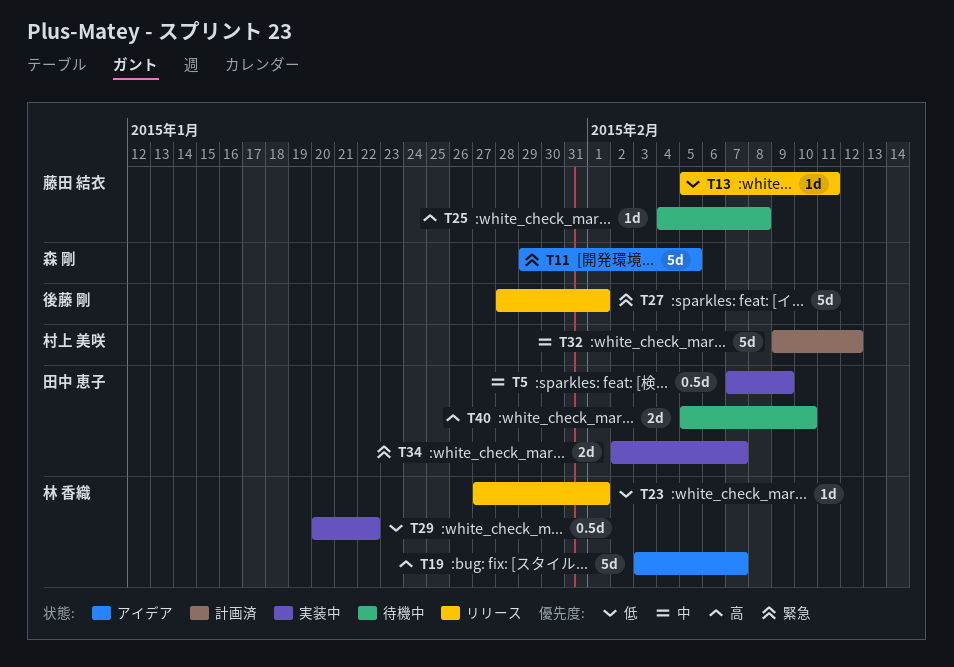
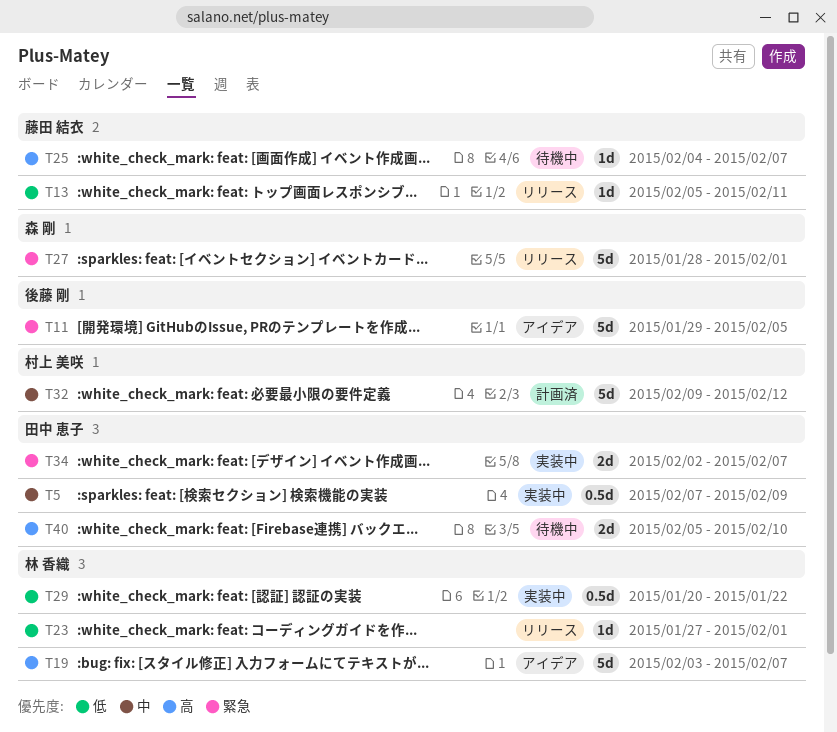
T11, owner: 森 剛 -> 後藤 剛
T25, due: Feb 8 -> Feb 7
T27, owner: 後藤 剛 -> 森 剛

